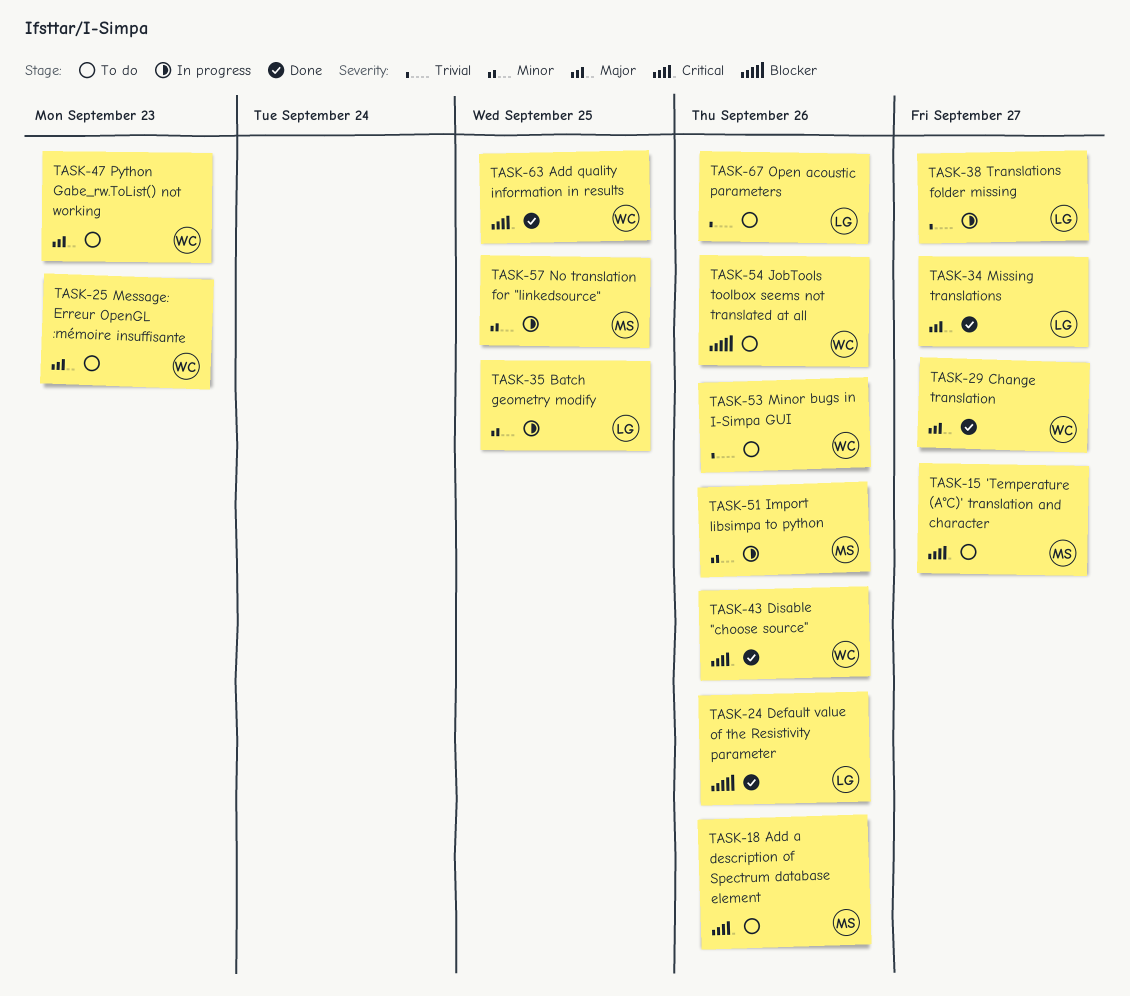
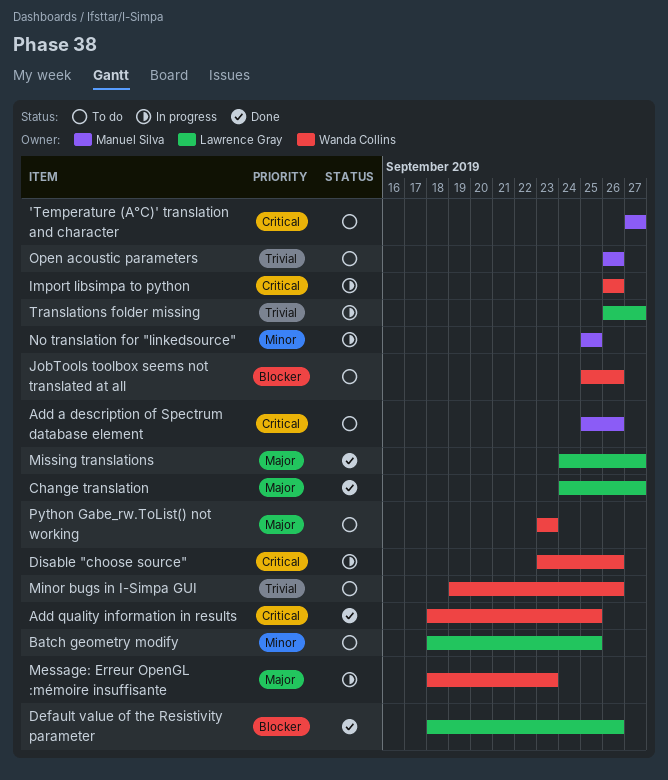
Batch geometry modify, status: In progress -> To do
Change translation, owner: Wanda Collins -> Lawrence Gray
Disable "choose source", status: Done -> In progress
Import libsimpa to python, owner: Manuel Silva -> Wanda Collins
Import libsimpa to python, priority: Minor -> Critical
Message: Erreur OpenGL :mémoire insuffisante, status: To do -> In progress
Open acoustic parameters, owner: Lawrence Gray -> Manuel Silva

